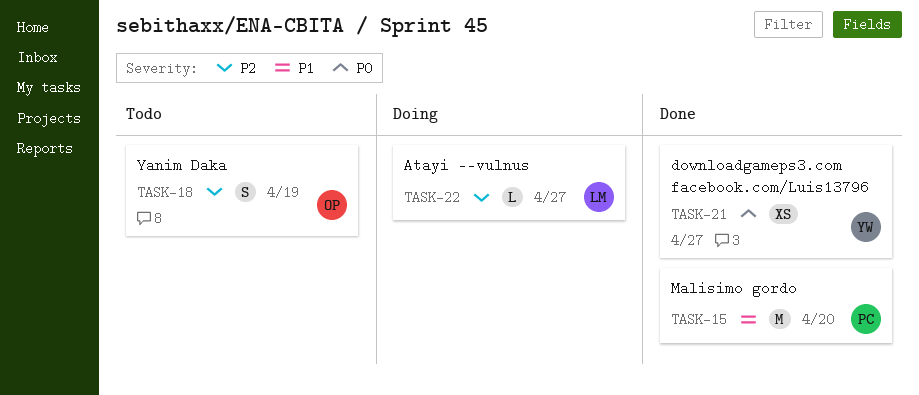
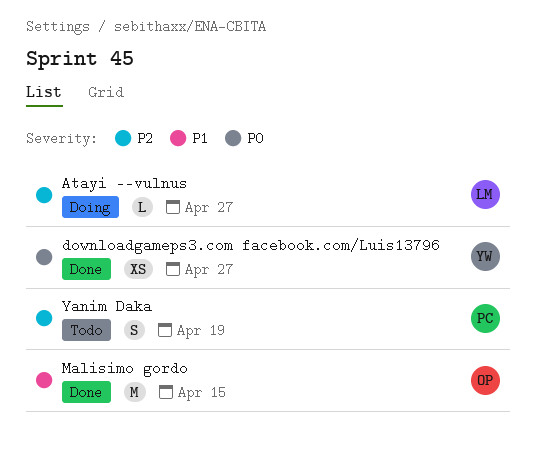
Malisimo gordo, owner: PC -> OP
Malisimo gordo, due: Apr 20 -> Apr 15
Yanim Daka, owner: OP -> PC

